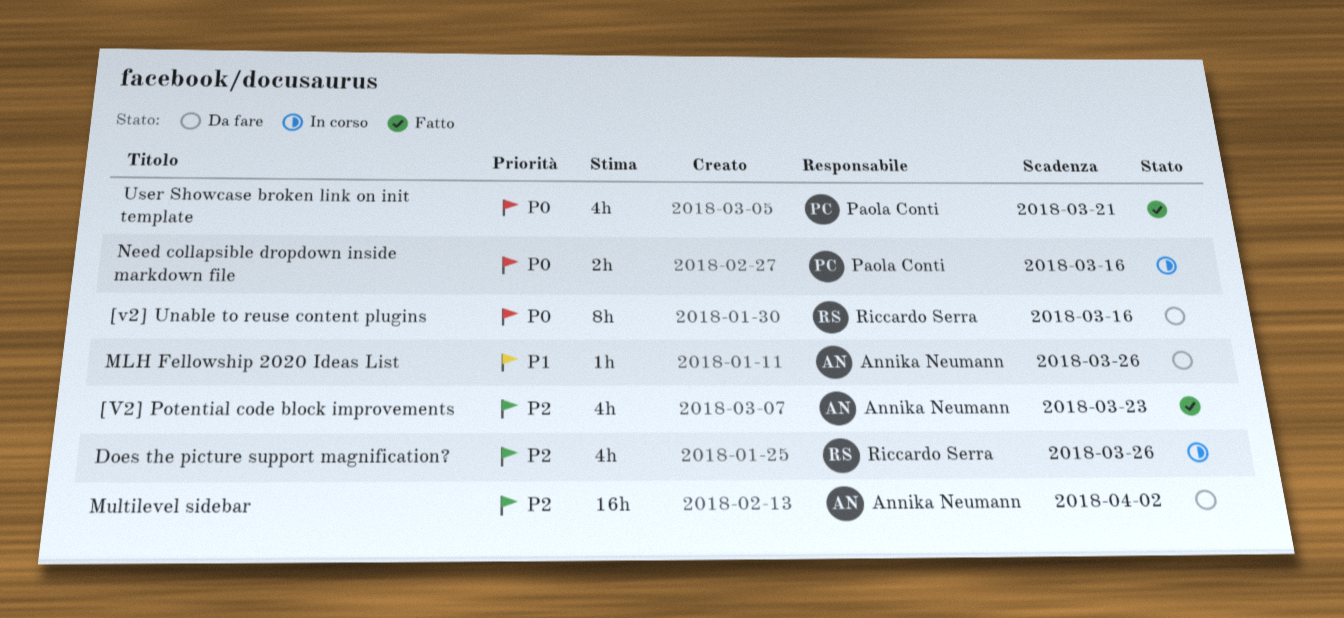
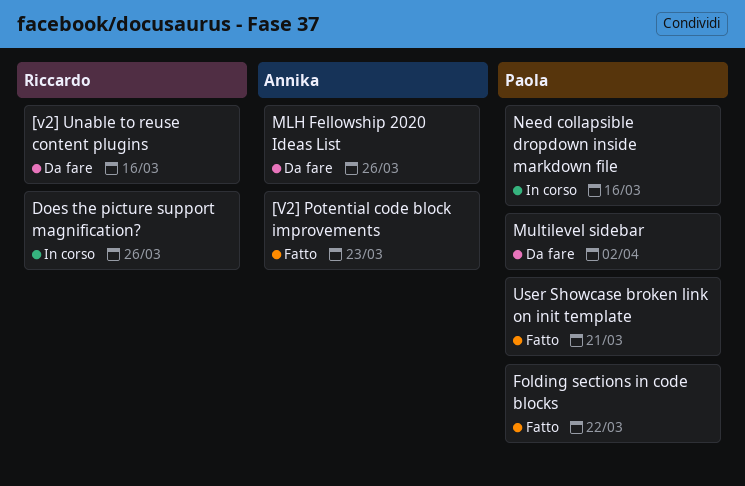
Folding sections in code blocks: none -> present
Multilevel sidebar, owner: Annika Neumann -> Paola Conti

